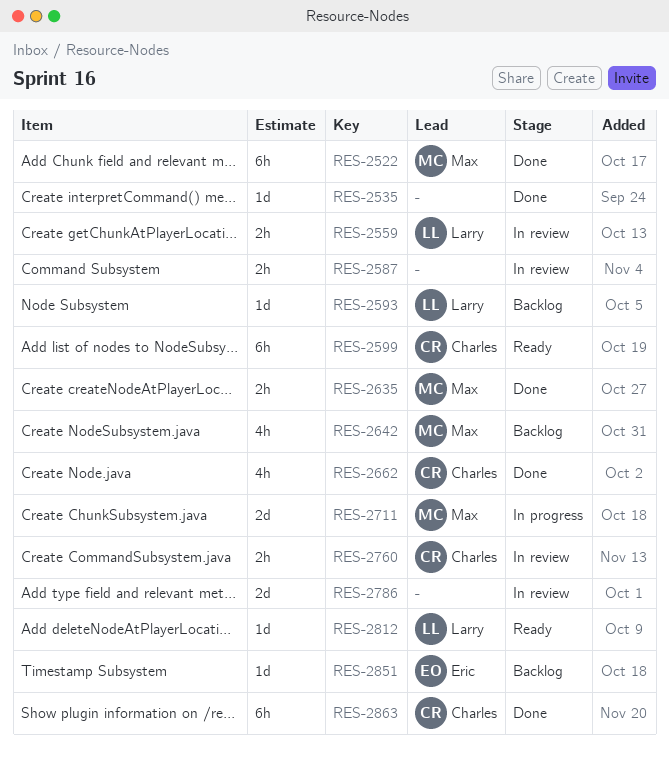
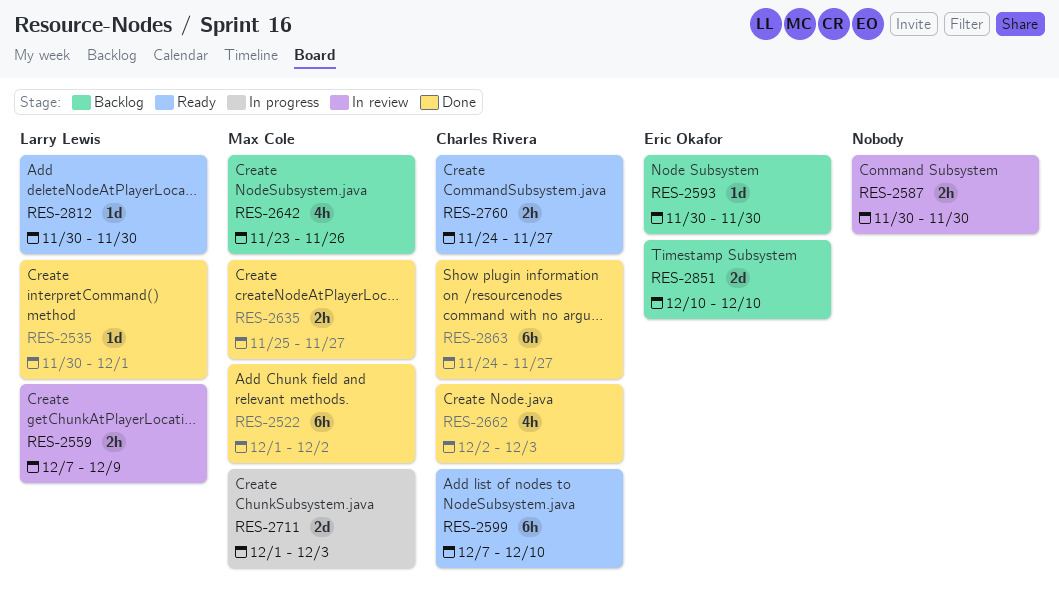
RES-2535, owner: none -> Larry Lewis
RES-2593, owner: Larry Lewis -> Eric Okafor
RES-2760, status: In review -> Ready
RES-2786: present -> none
RES-2851, estimate: 1d -> 2d

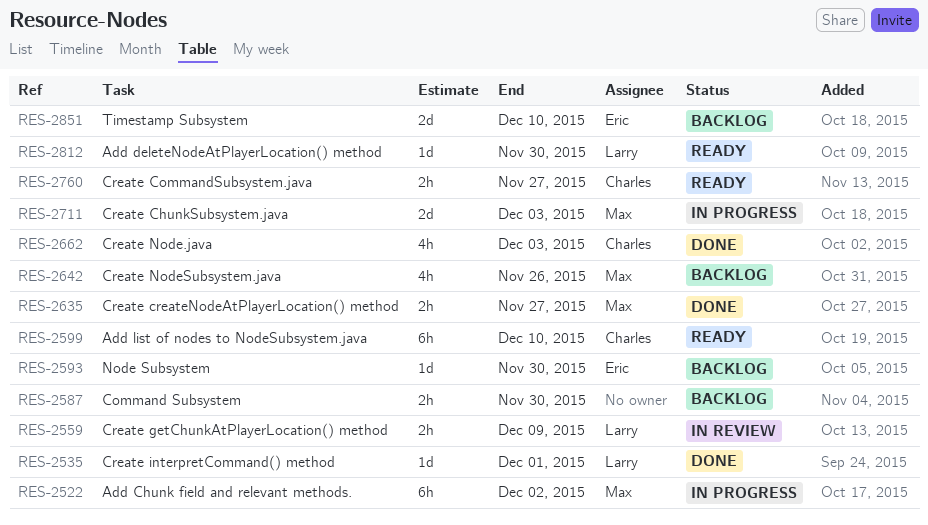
RES-2522, status: Done -> In progress
RES-2587, status: In review -> Backlog
RES-2863: present -> none

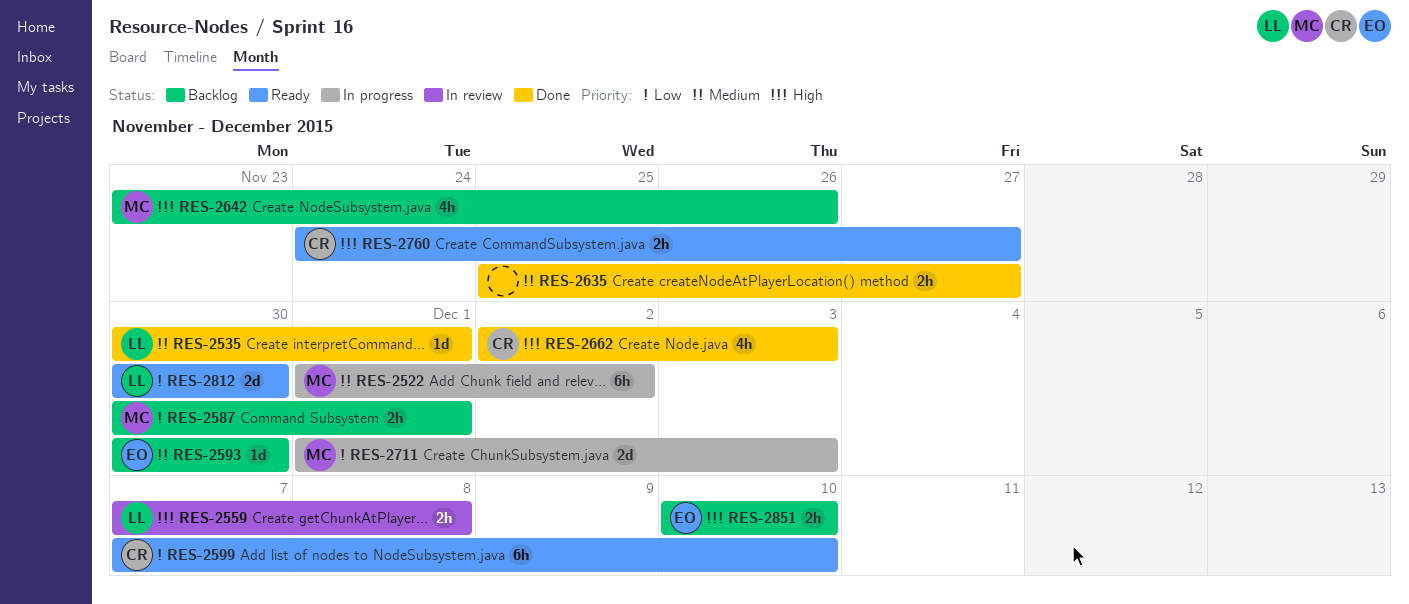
RES-2559, due: Dec 9 -> Dec 8
RES-2587, owner: none -> Max
RES-2587, due: Nov 30 -> Dec 1
RES-2635, owner: Max -> none
RES-2812, estimate: 1d -> 2d
RES-2851, estimate: 2d -> 2h

